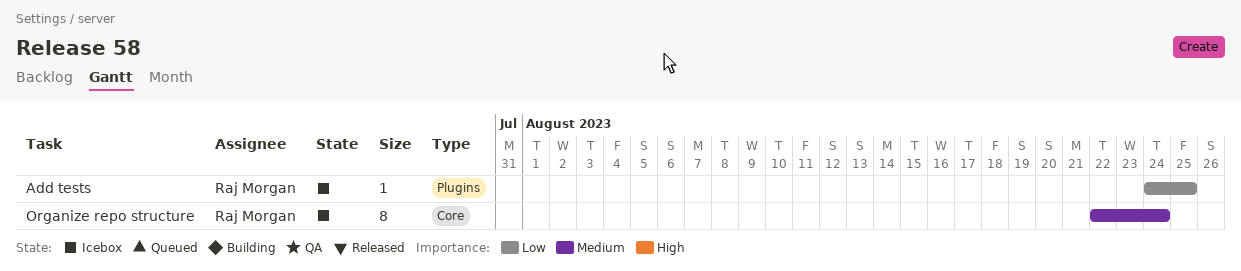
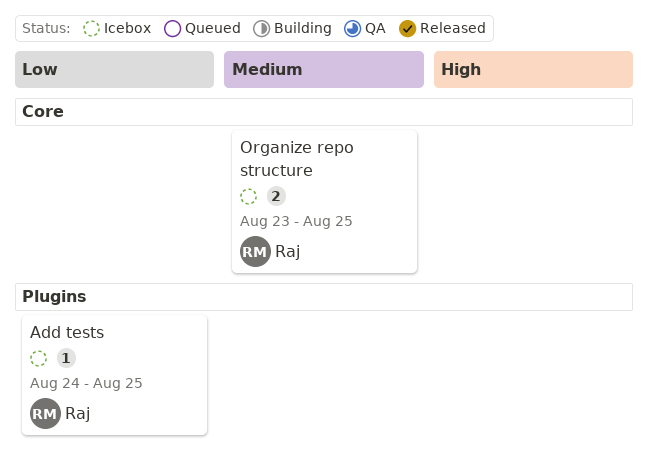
Organize repo structure, estimate: 8 -> 2
Organize repo structure, start: Aug 22 -> Aug 23
Organize repo structure, due: Aug 24 -> Aug 25

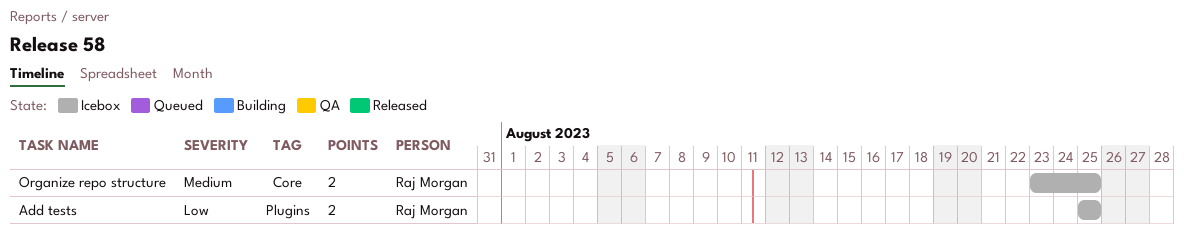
Add tests, estimate: 1 -> 2
Add tests, start: Aug 24 -> Aug 25

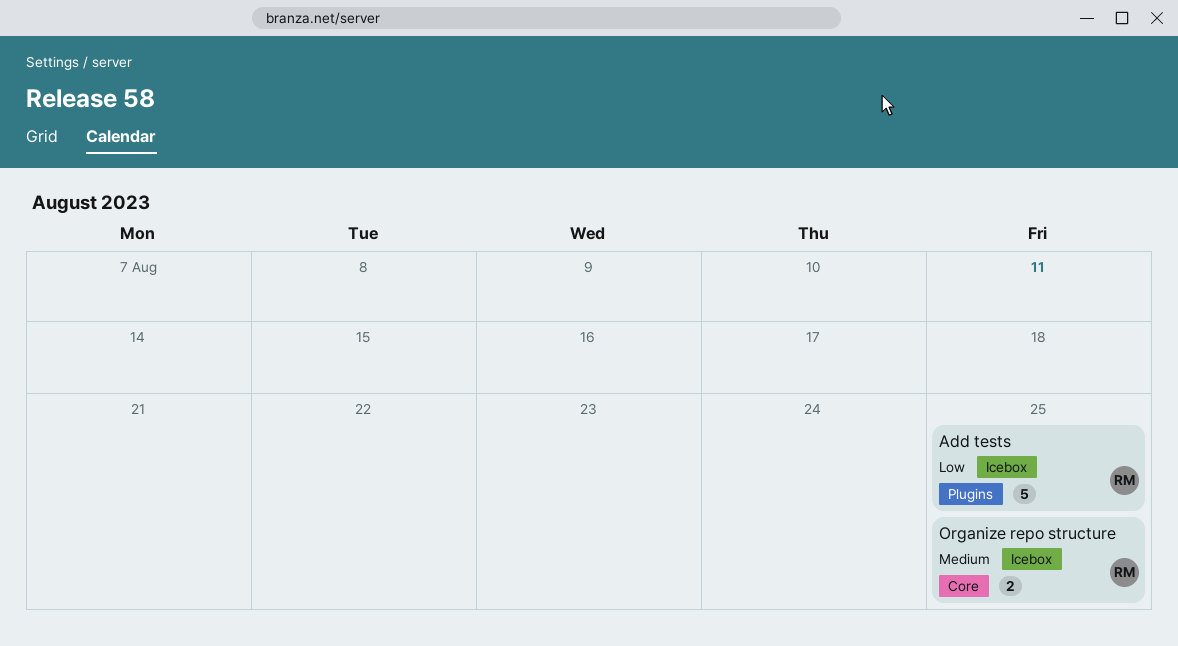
Add tests, estimate: 2 -> 5

